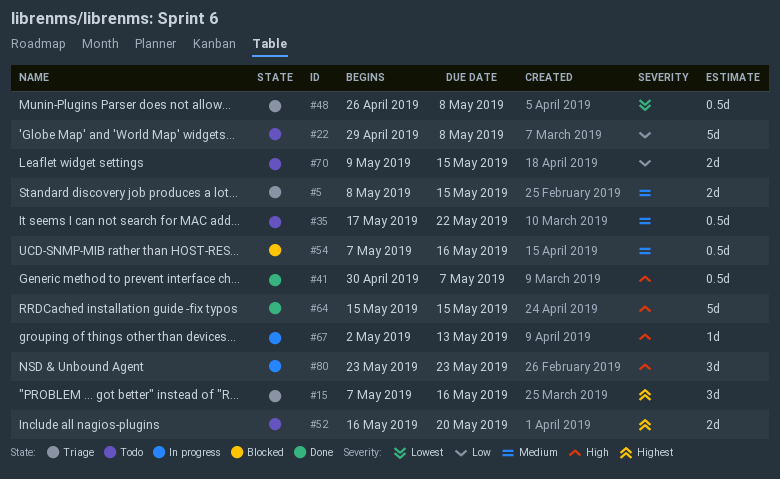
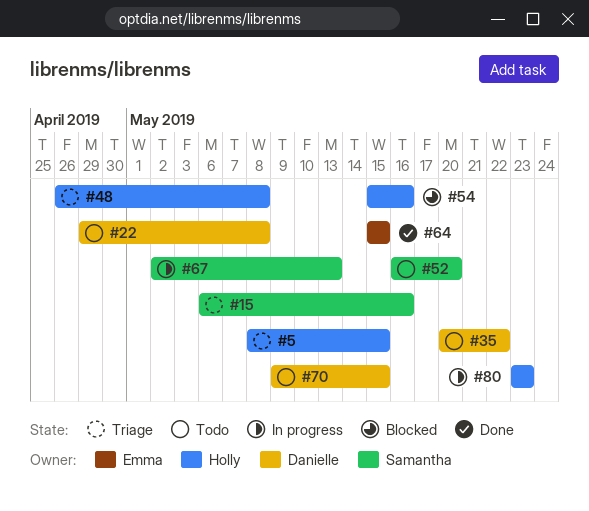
#15, start: May 7 -> May 6
#35, start: May 17 -> May 20
#41: present -> none
#54, start: May 7 -> May 15

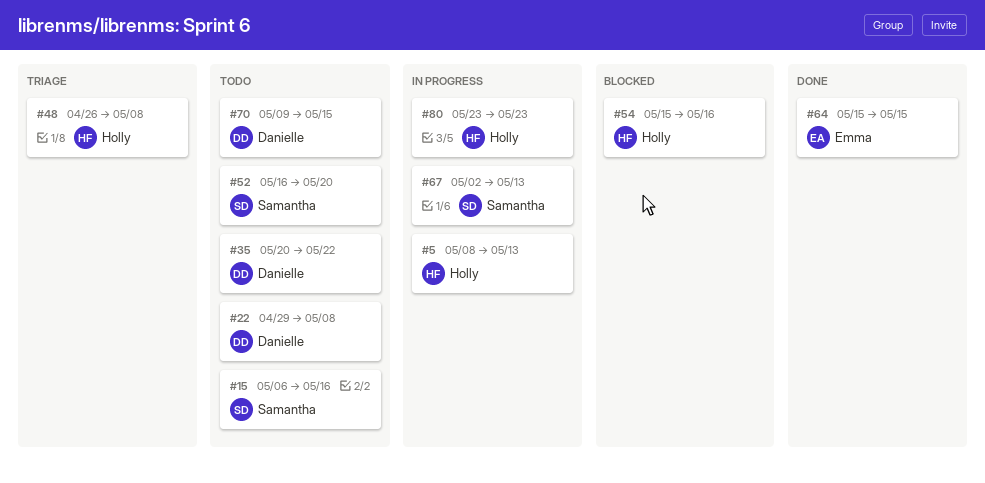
#5, status: Triage -> In progress
#5, due: May 15 -> May 13
#15, status: Triage -> Todo

